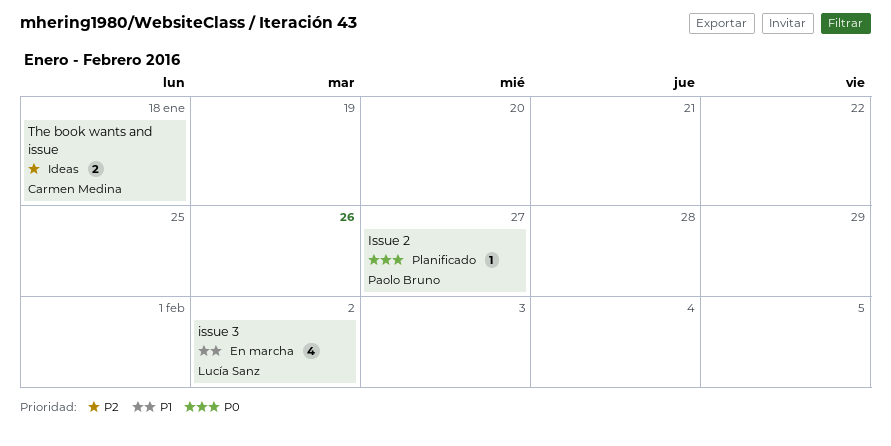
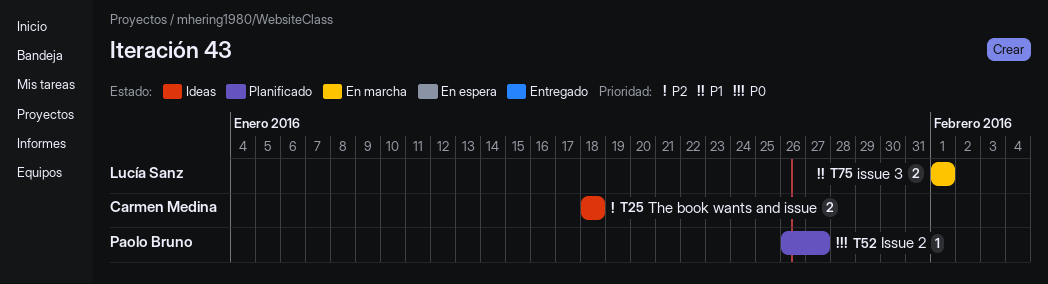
issue 3, estimate: 4 -> 2
issue 3, due: Feb 2 -> Feb 1

